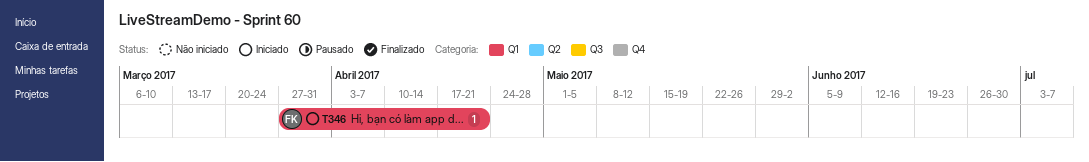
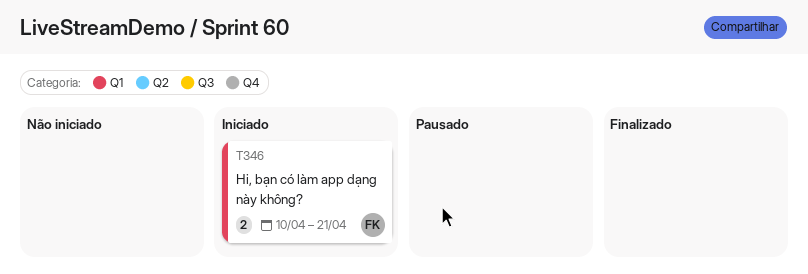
T346, estimate: 1 -> 2
T346, start: Mar 27 -> Apr 10

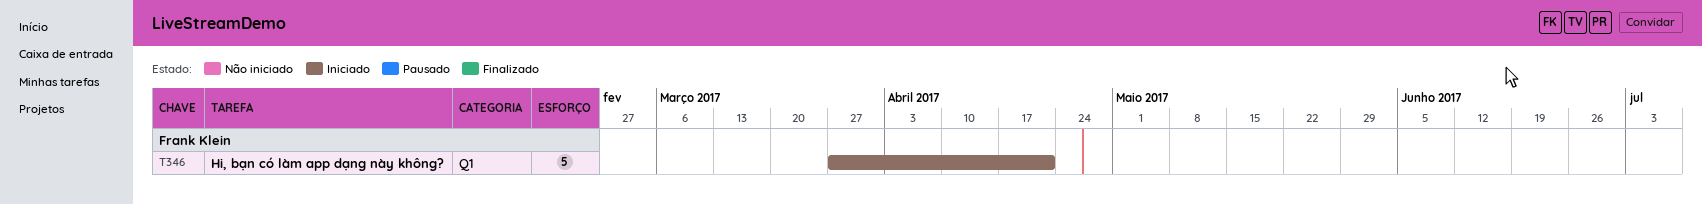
T346, estimate: 2 -> 5
T346, start: Apr 10 -> Mar 27

